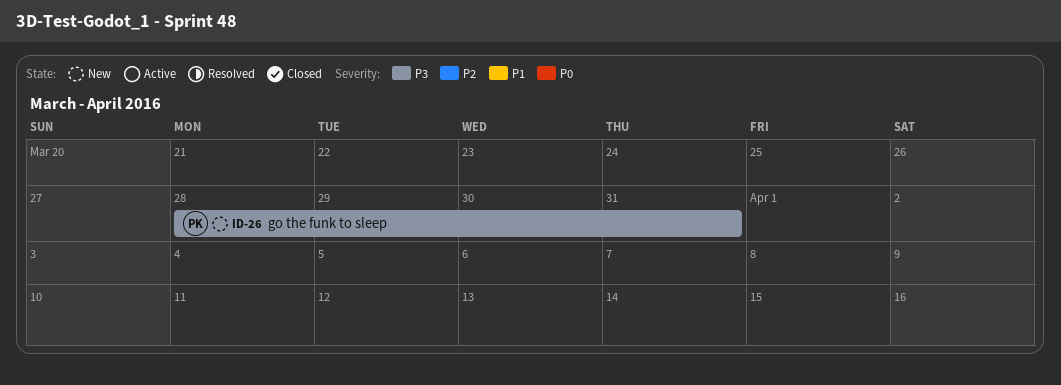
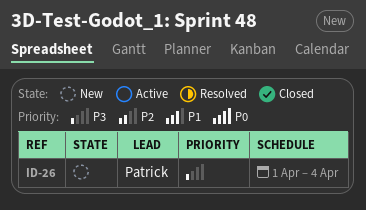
ID-26, start: Mar 28 -> Apr 1
ID-26, due: Mar 31 -> Apr 4

